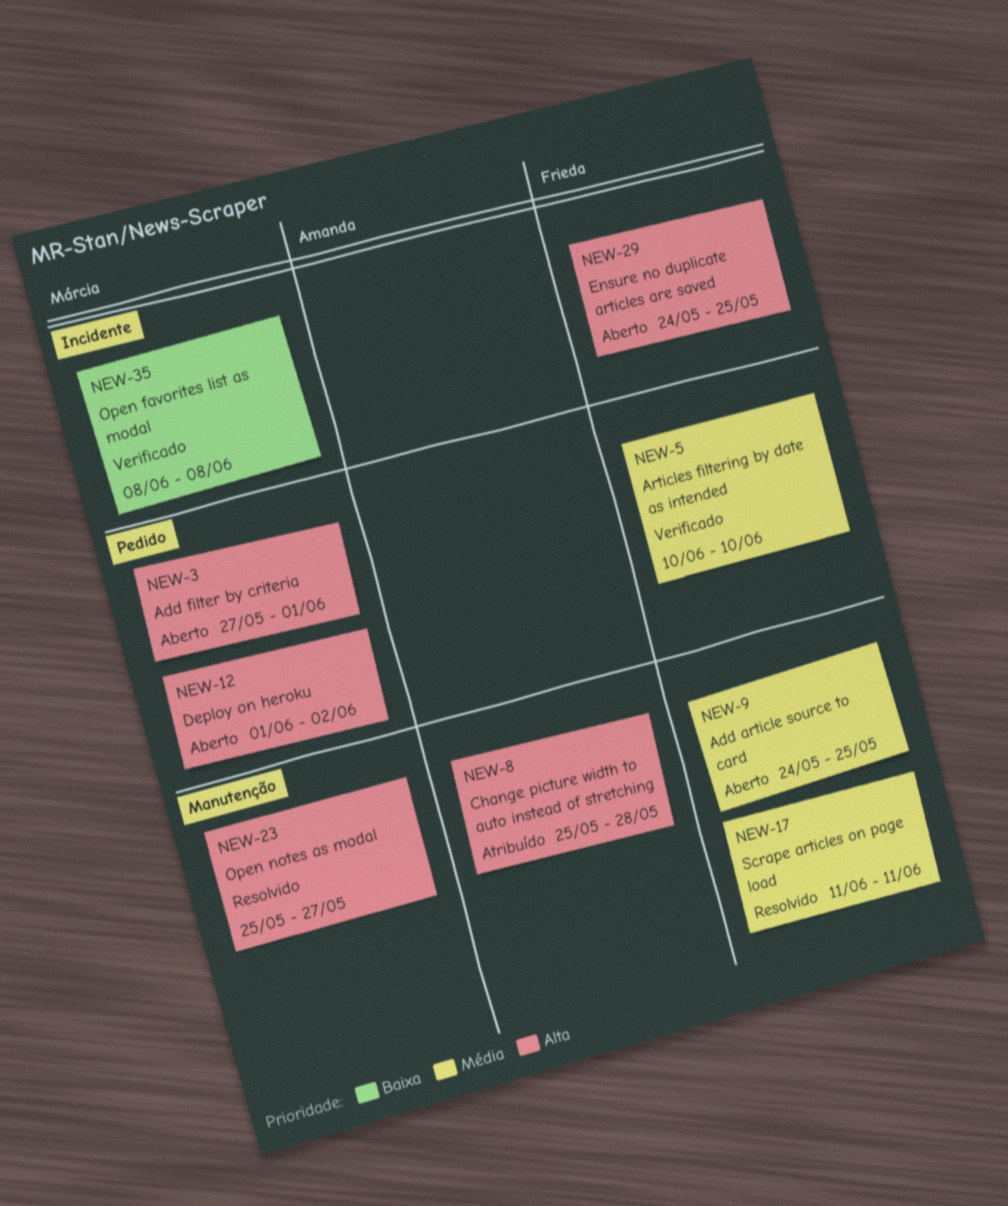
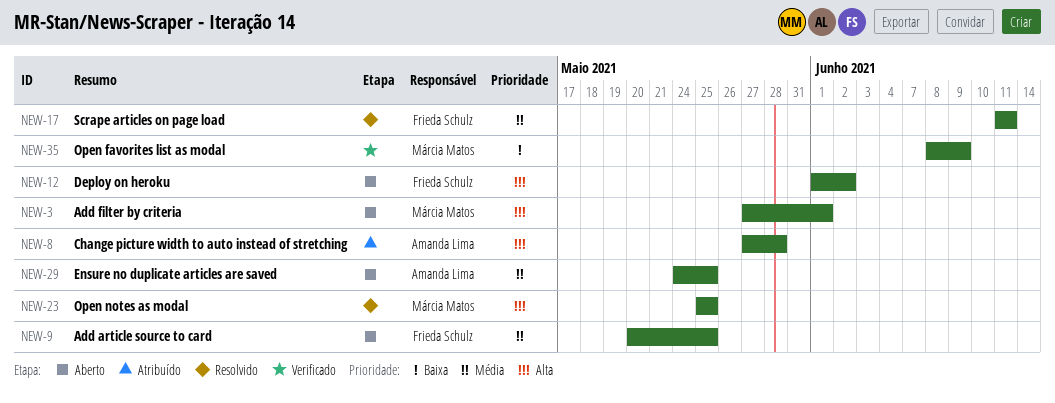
NEW-5: present -> none
NEW-8, start: May 25 -> May 27
NEW-9, start: May 24 -> May 20
NEW-12, owner: Márcia Matos -> Frieda Schulz
NEW-23, due: May 27 -> May 25
NEW-29, owner: Frieda Schulz -> Amanda Lima
NEW-29, priority: Alta -> Média
NEW-35, due: Jun 8 -> Jun 9

